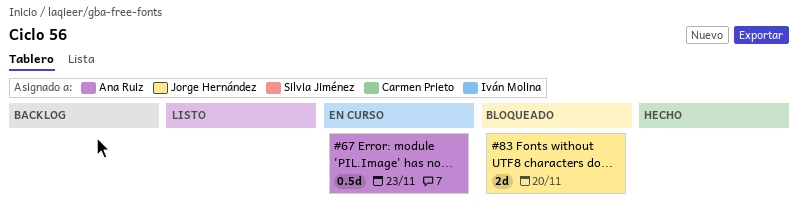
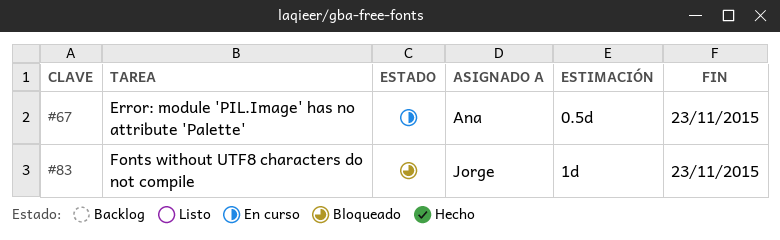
#83, estimate: 2d -> 1d
#83, due: Nov 20 -> Nov 23

